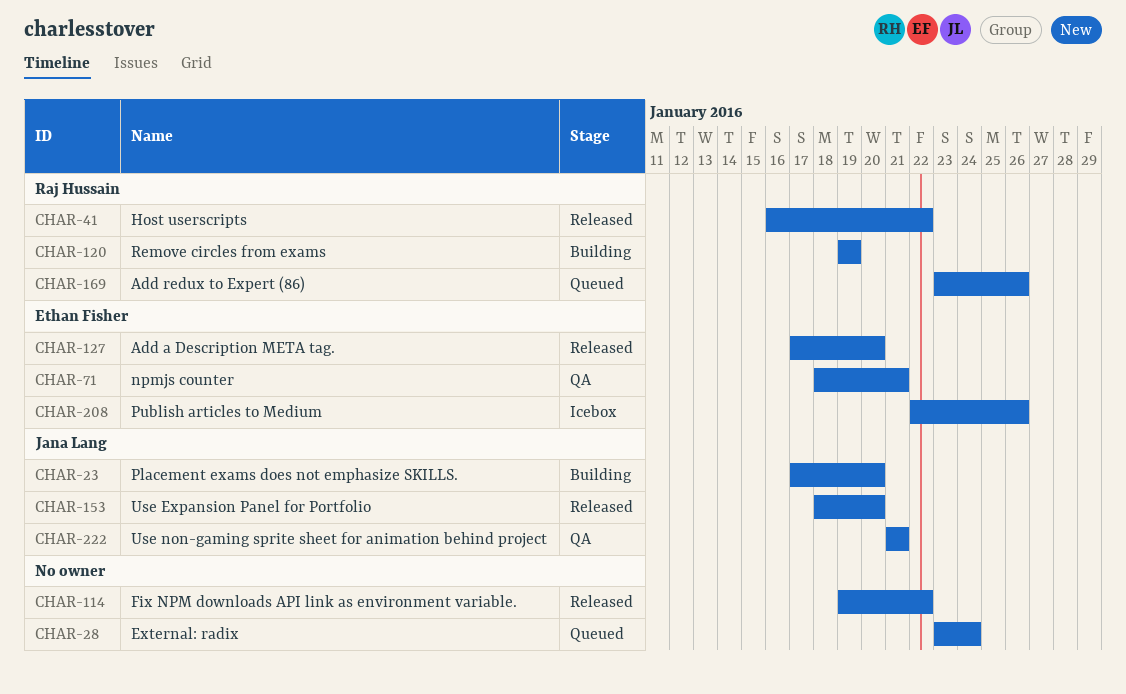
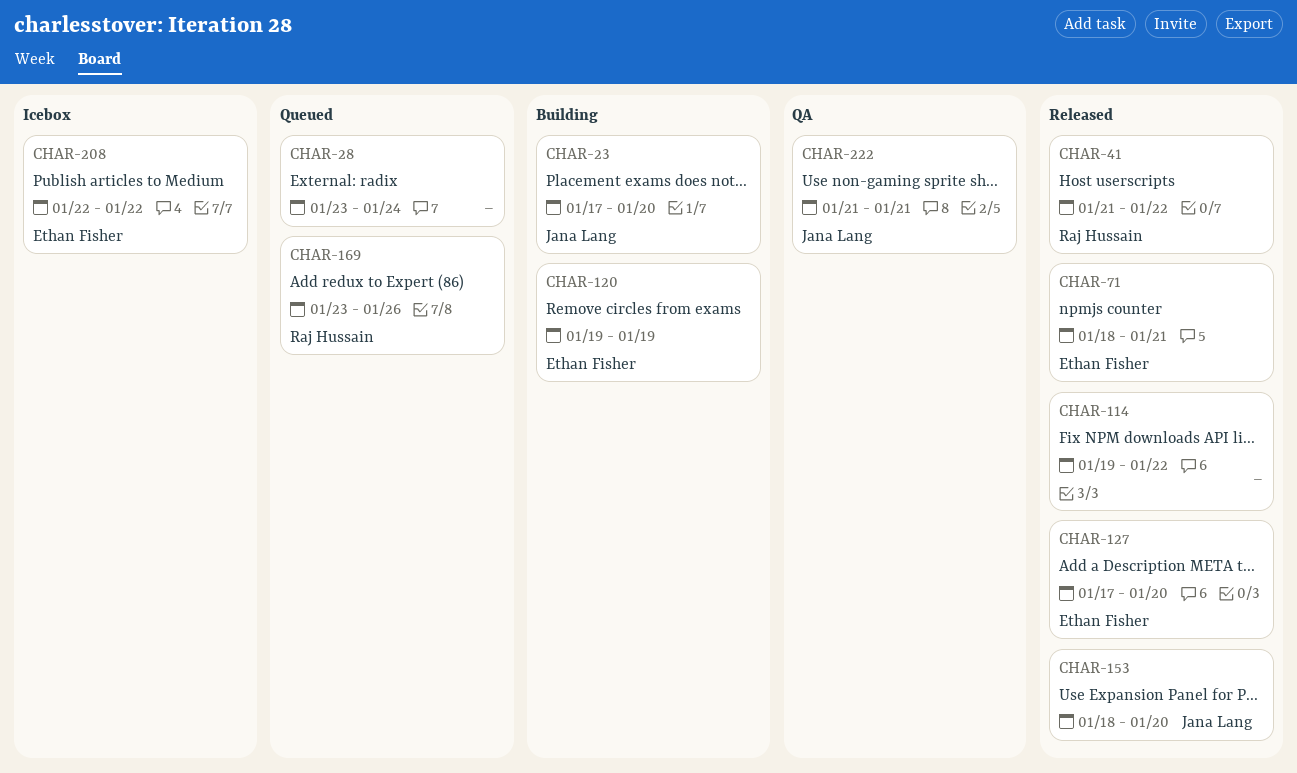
CHAR-41, start: Jan 16 -> Jan 21
CHAR-71, status: QA -> Released
CHAR-120, owner: Raj Hussain -> Ethan Fisher
CHAR-208, due: Jan 26 -> Jan 22

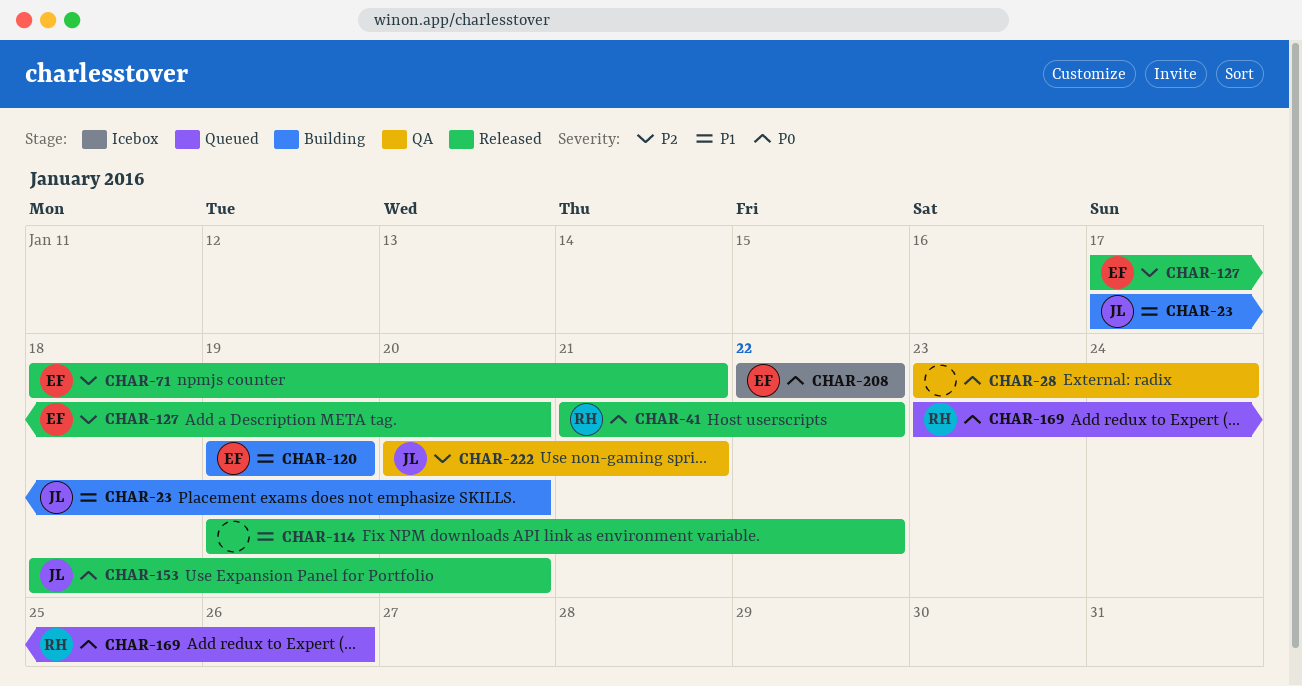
CHAR-28, status: Queued -> QA
CHAR-222, start: Jan 21 -> Jan 20

